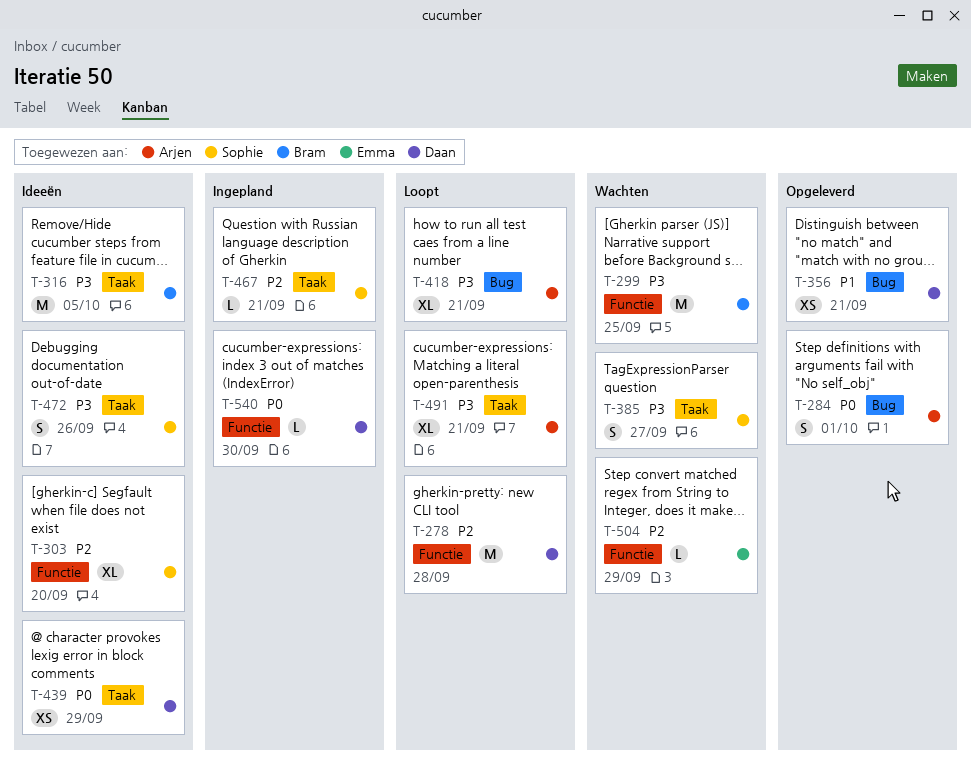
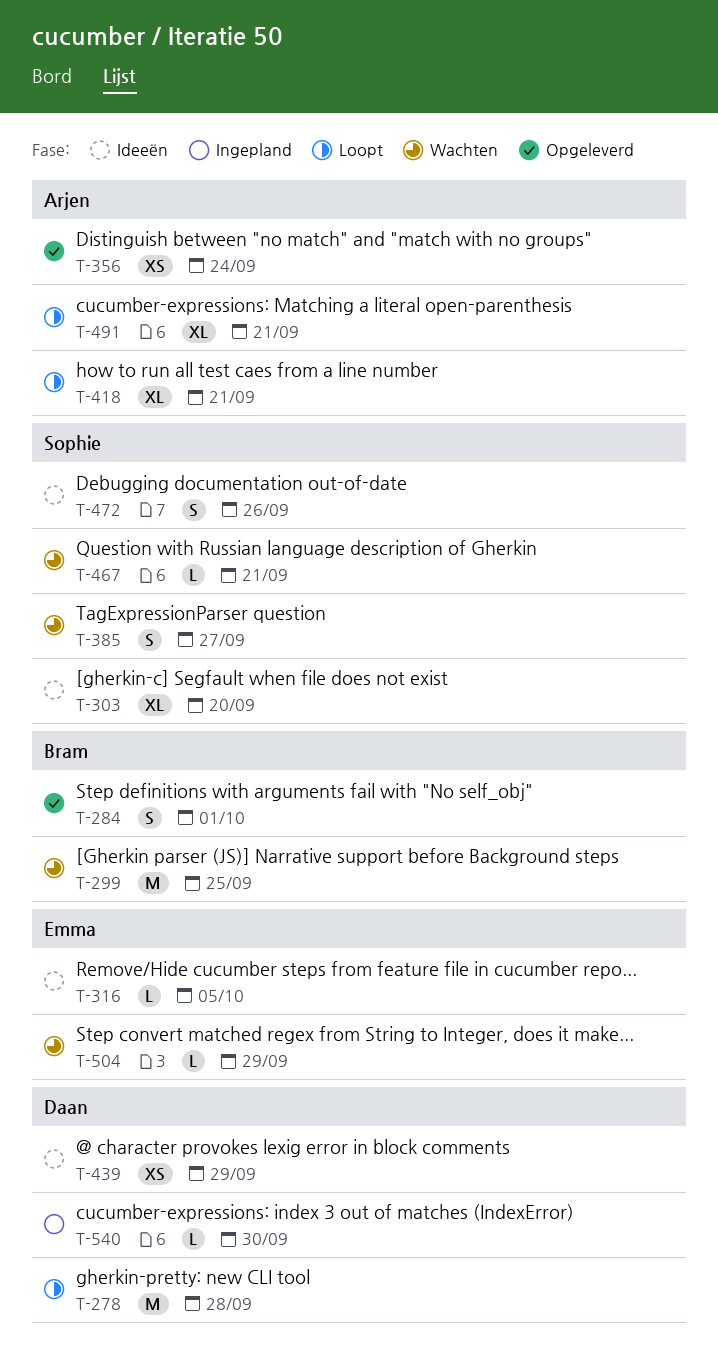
T-284, owner: Arjen -> Bram
T-316, owner: Bram -> Emma
T-316, estimate: M -> L
T-356, owner: Daan -> Arjen
T-356, due: Sep 21 -> Sep 24
T-467, status: Ingepland -> Wachten

